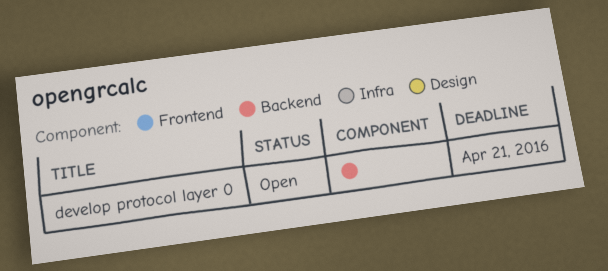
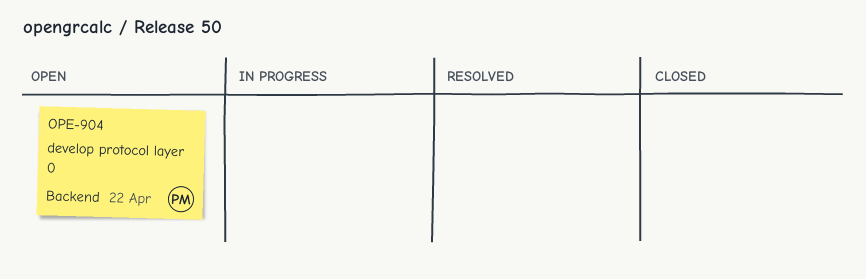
develop protocol layer 0, due: Apr 21 -> Apr 22

